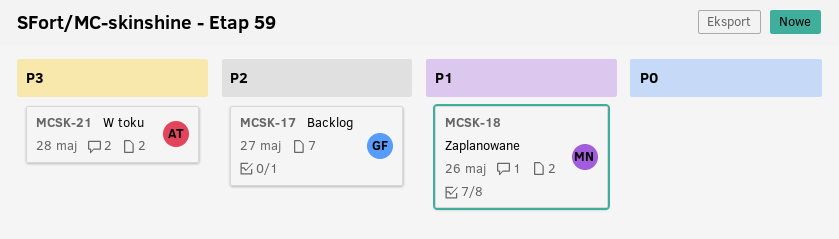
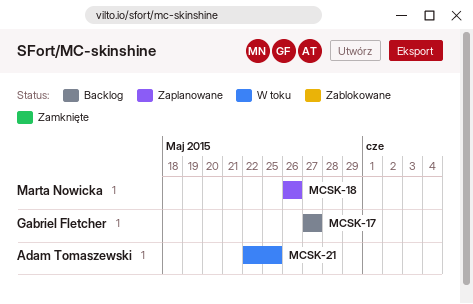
MCSK-21, due: May 28 -> May 25

